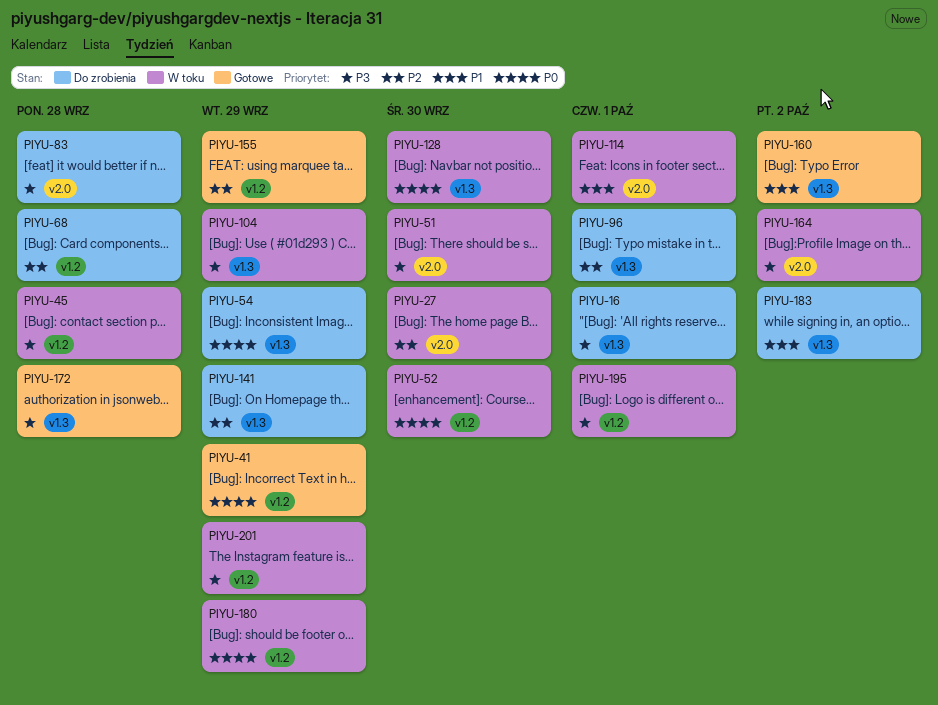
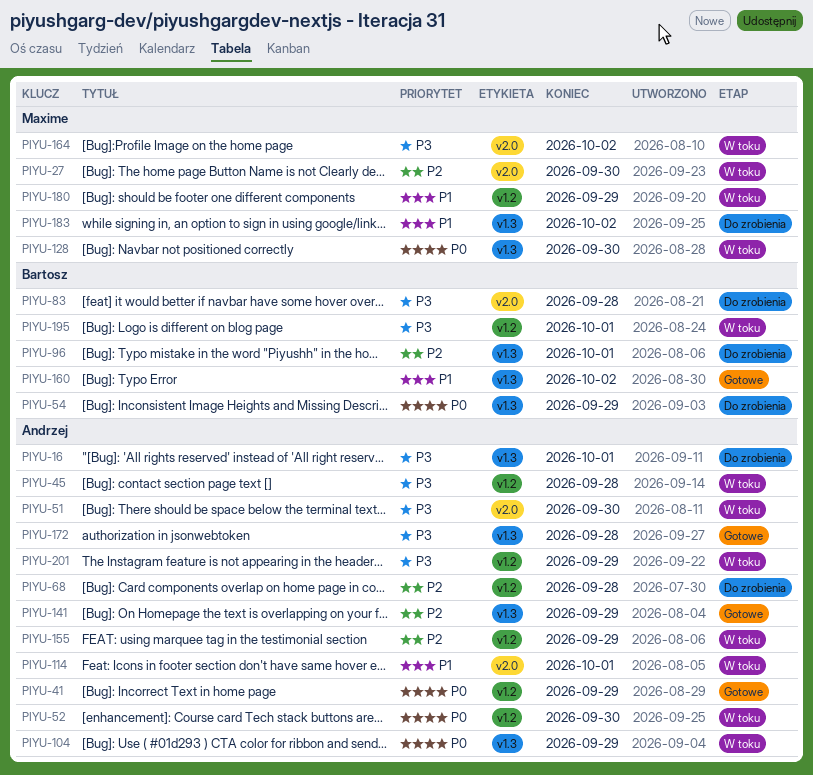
PIYU-104, priority: P3 -> P0
PIYU-141, status: Do zrobienia -> Gotowe
PIYU-155, status: Gotowe -> W toku
PIYU-180, priority: P0 -> P1

